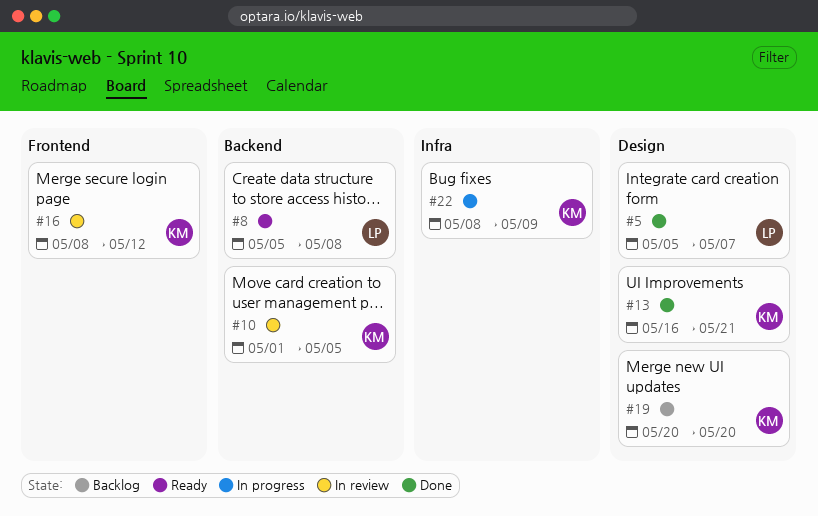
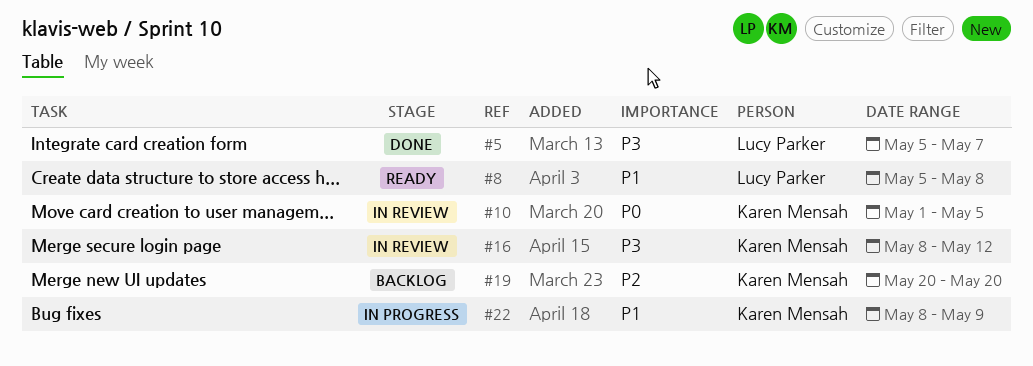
#13: present -> none

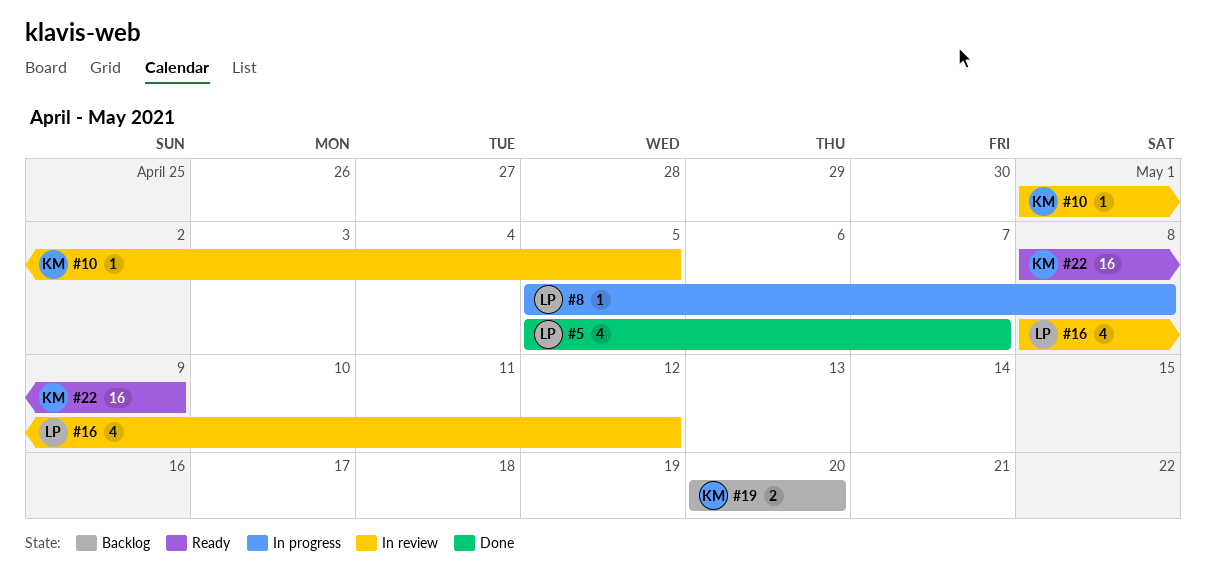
#8, status: Ready -> In progress
#16, owner: Karen Mensah -> Lucy Parker
#22, status: In progress -> Ready

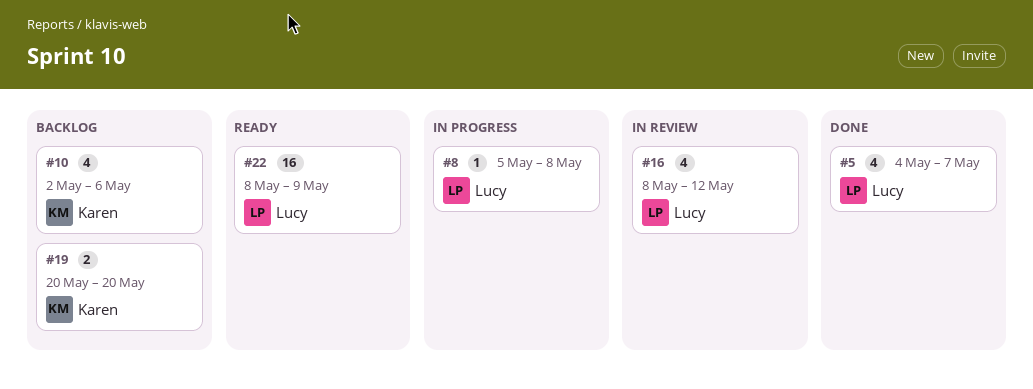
#5, start: May 5 -> May 4
#10, status: In review -> Backlog
#10, estimate: 1 -> 4
#10, start: May 1 -> May 2
#10, due: May 5 -> May 6
#22, owner: Karen -> Lucy

